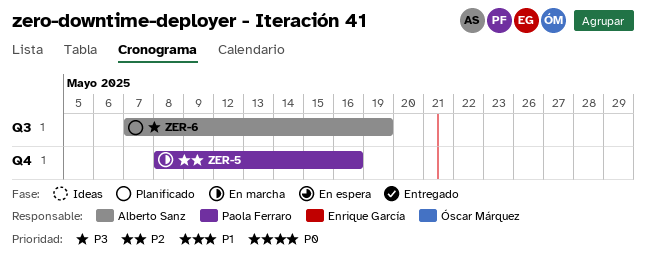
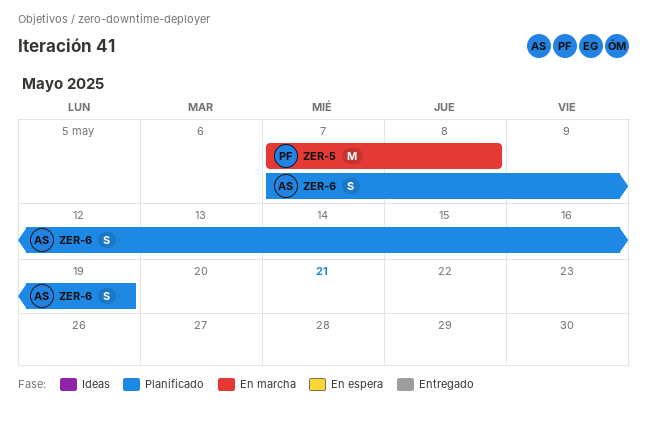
ZER-5, start: May 8 -> May 7
ZER-5, due: May 16 -> May 8

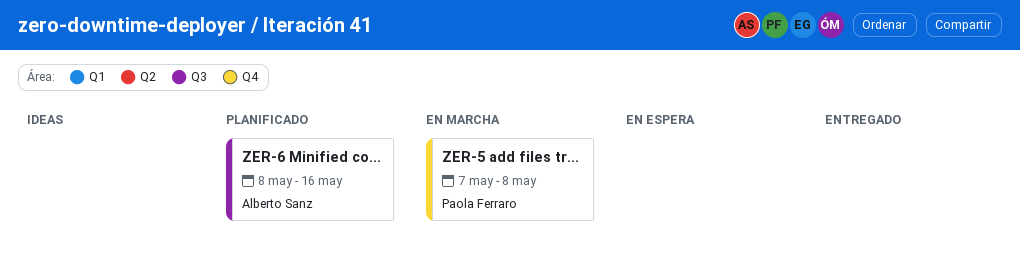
ZER-6, start: May 7 -> May 8
ZER-6, due: May 19 -> May 16

